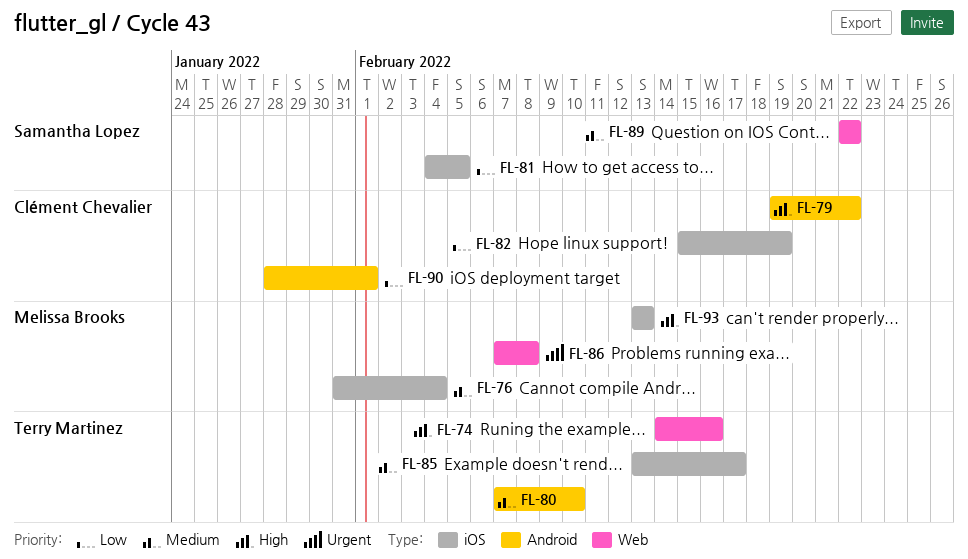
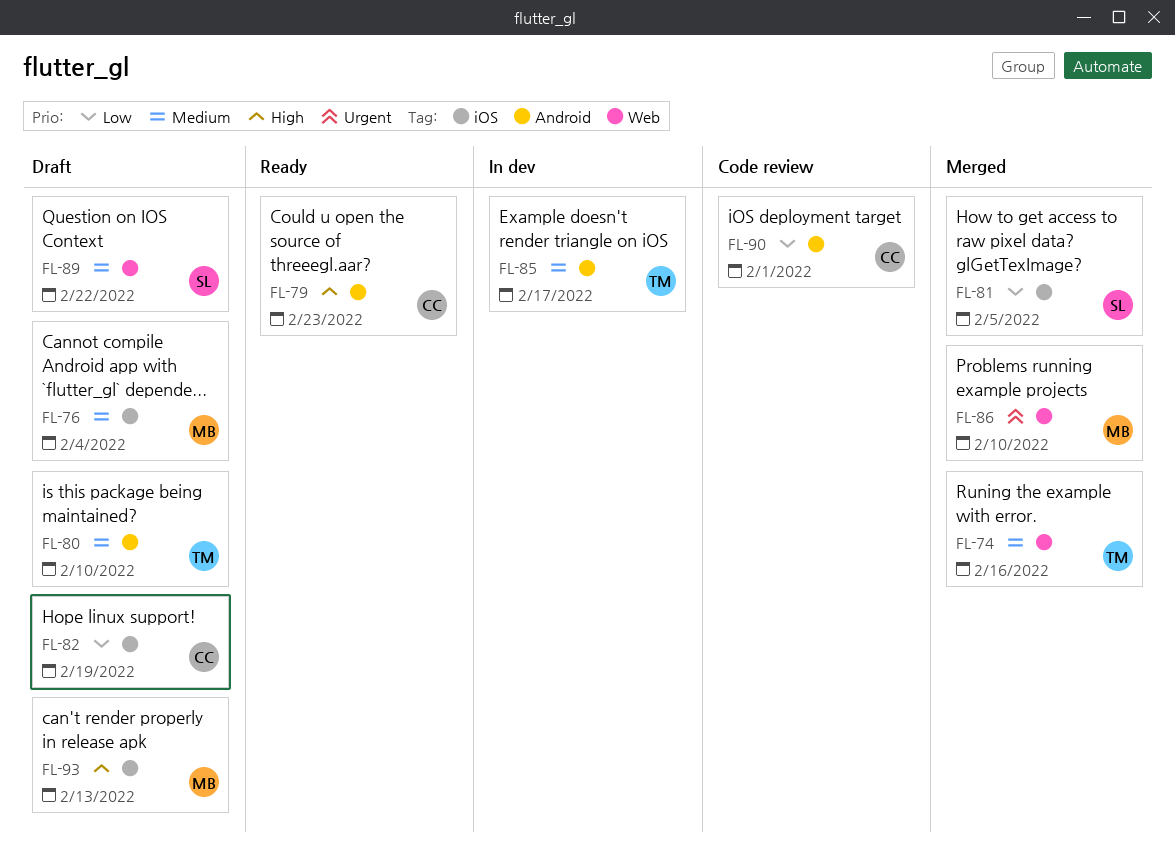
FL-74, priority: High -> Medium
FL-79, due: Feb 22 -> Feb 23
FL-85, label: iOS -> Android
FL-86, due: Feb 8 -> Feb 10

